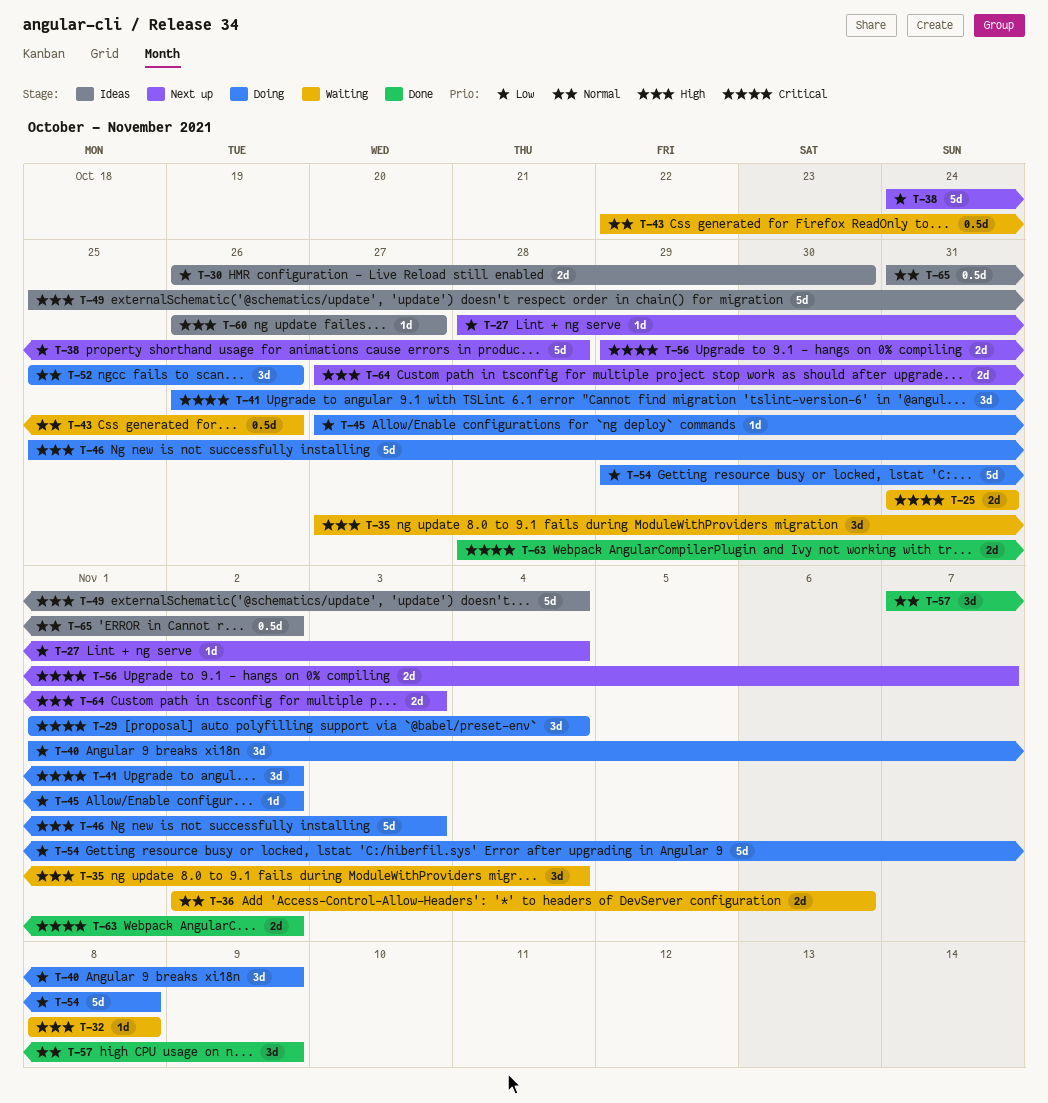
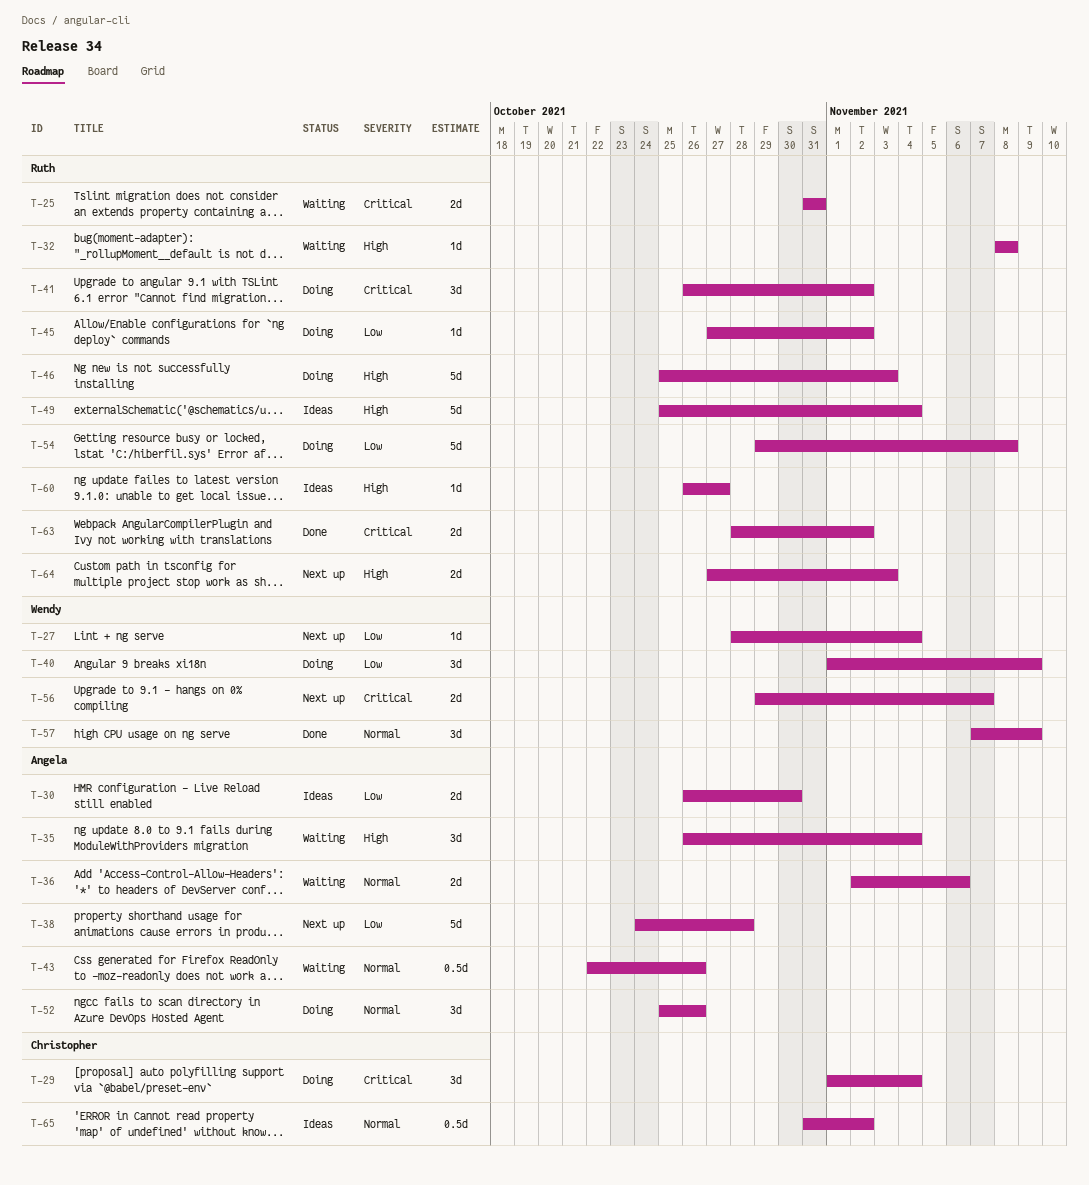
T-35, start: Oct 27 -> Oct 26

